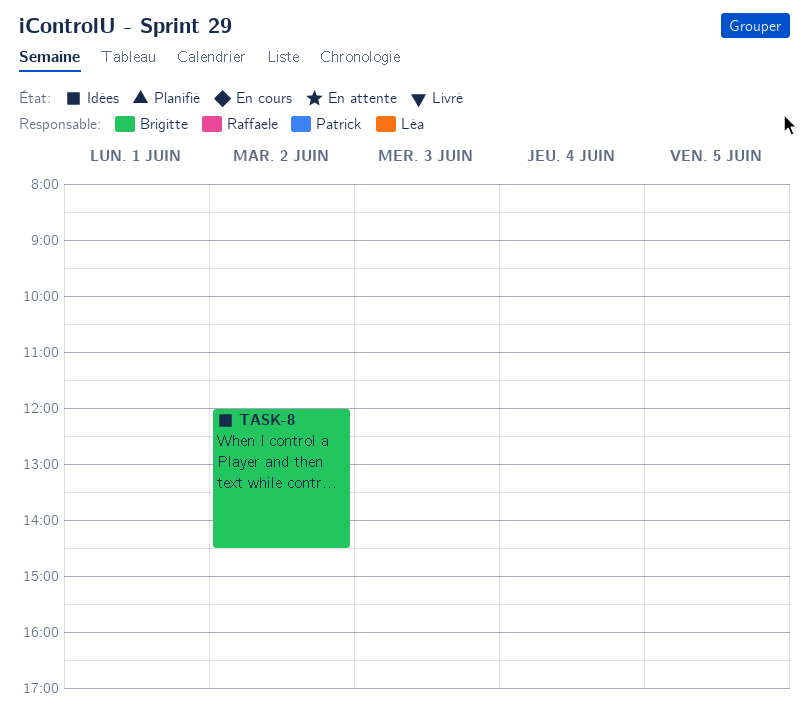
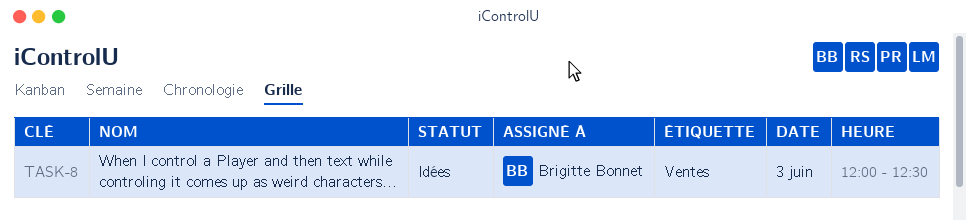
TASK-8, day: Jun 2 -> Jun 3
TASK-8, ends: 14:30 -> 12:30

